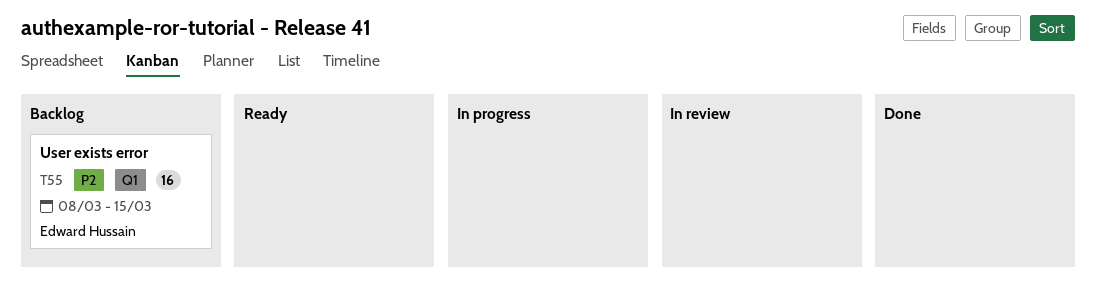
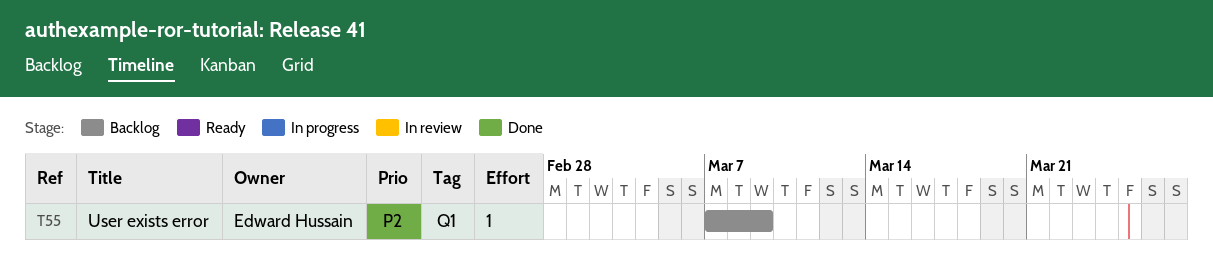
T55, estimate: 16 -> 1
T55, start: Mar 8 -> Mar 7
T55, due: Mar 15 -> Mar 9

